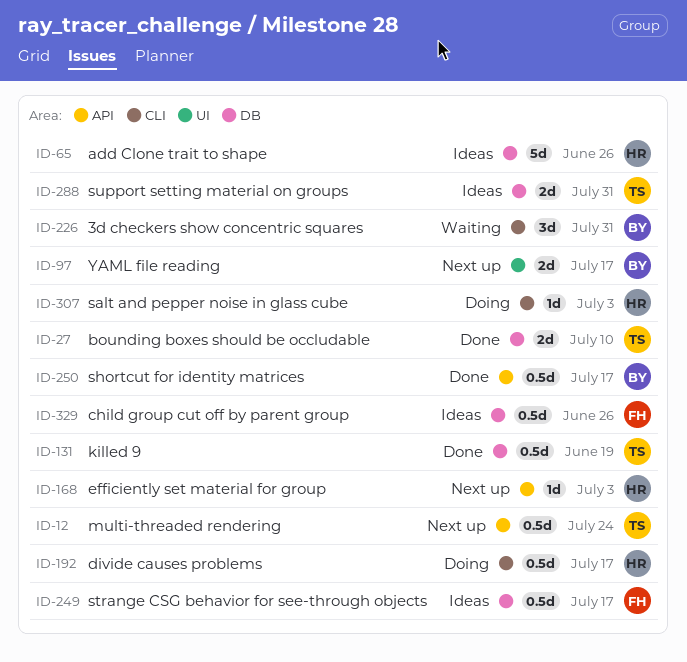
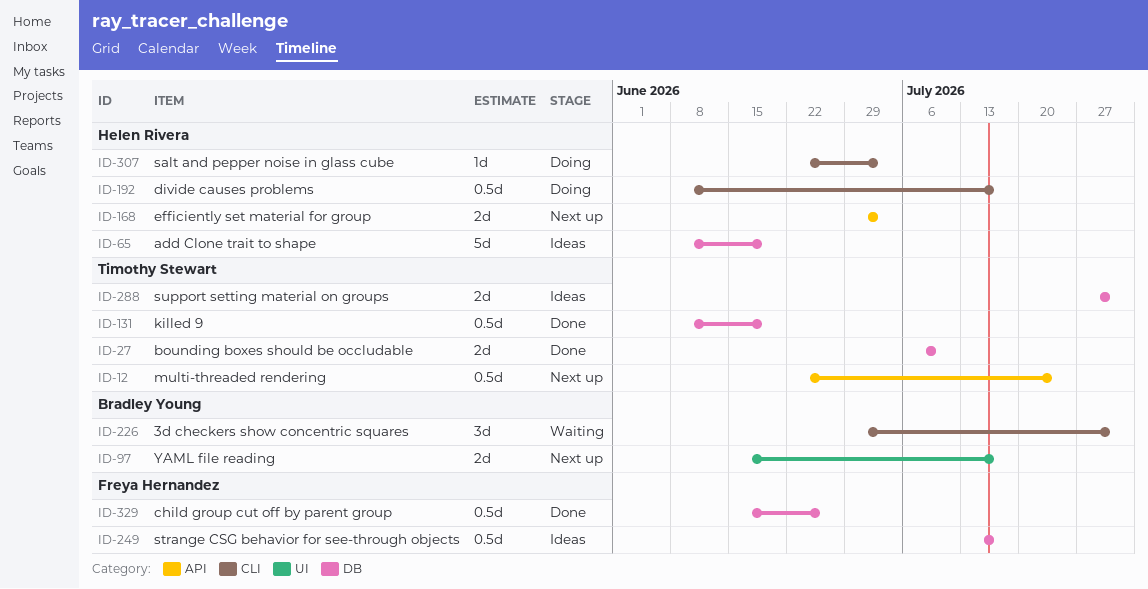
ID-65, due: Jun 26 -> Jun 19
ID-168, estimate: 1d -> 2d
ID-250: present -> none
ID-329, status: Ideas -> Done

